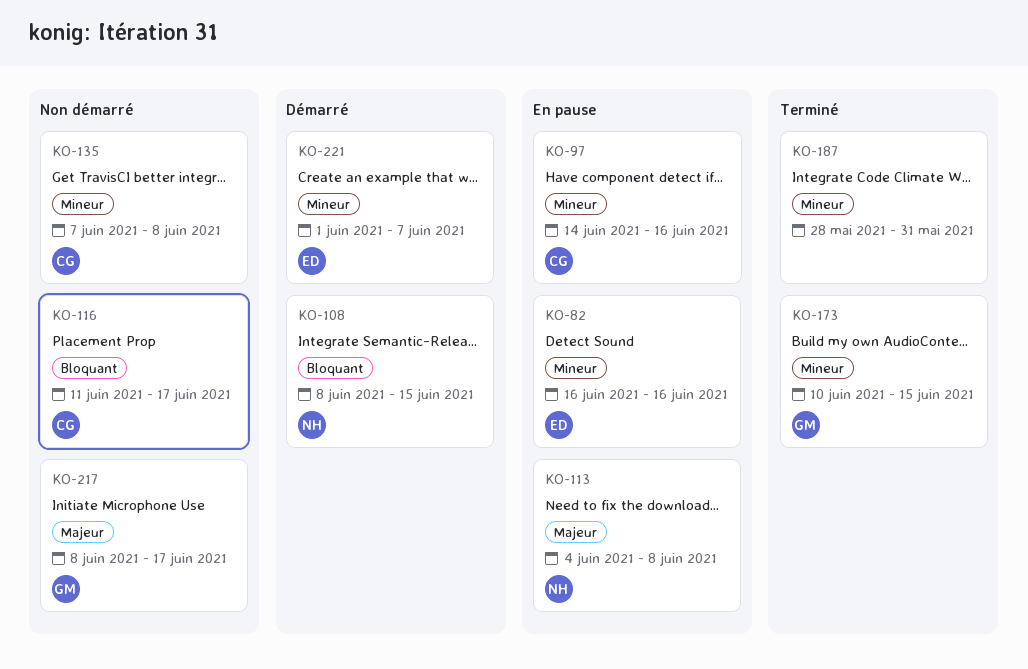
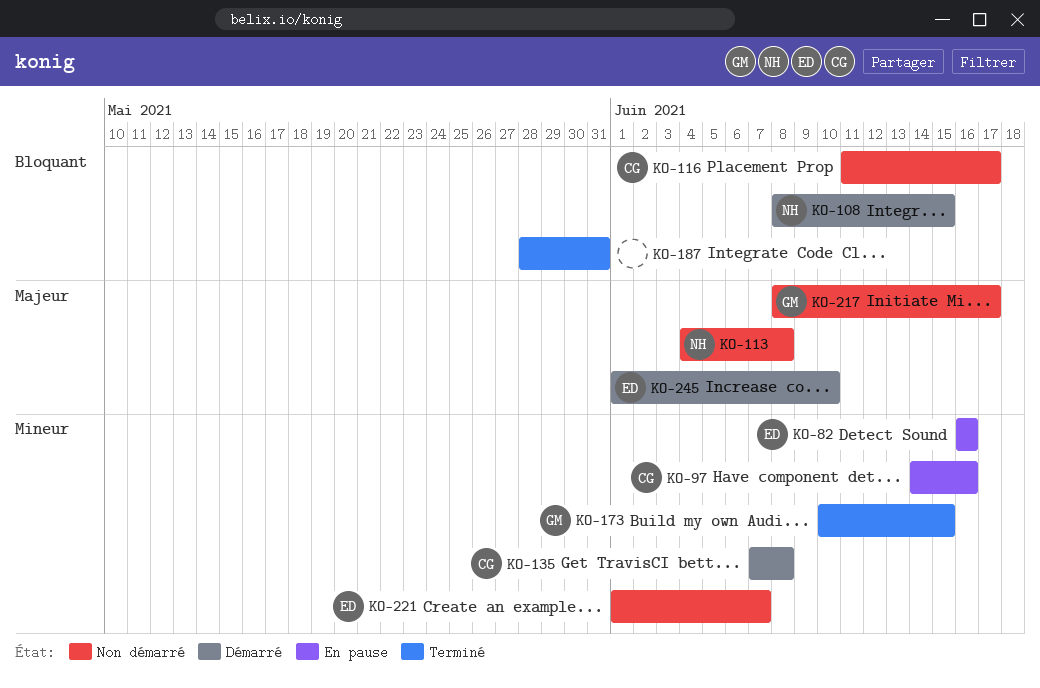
KO-113, status: En pause -> Non démarré
KO-135, status: Non démarré -> Démarré
KO-187, priority: Mineur -> Bloquant
KO-221, status: Démarré -> Non démarré
KO-245: none -> present

